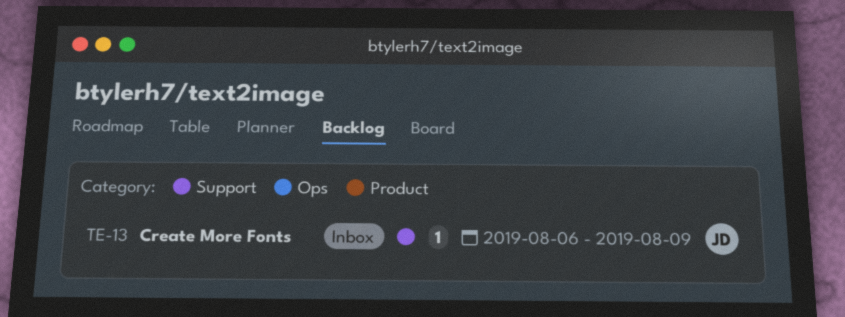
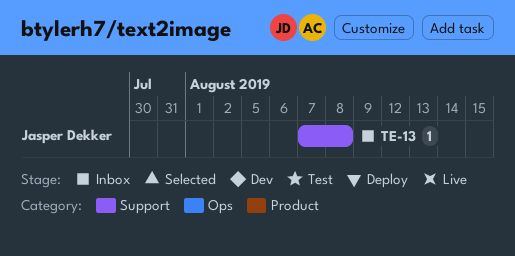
TE-13, start: Aug 6 -> Aug 7
TE-13, due: Aug 9 -> Aug 8

